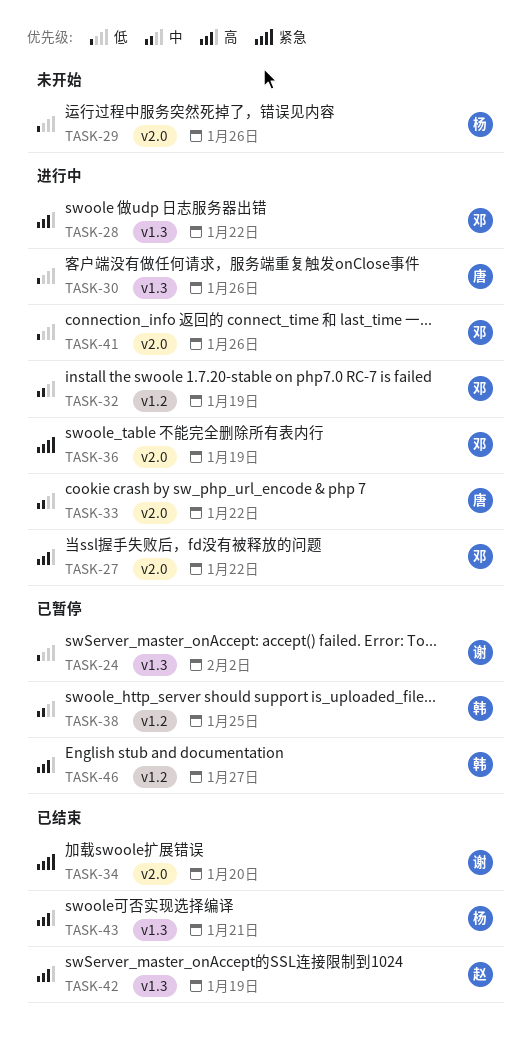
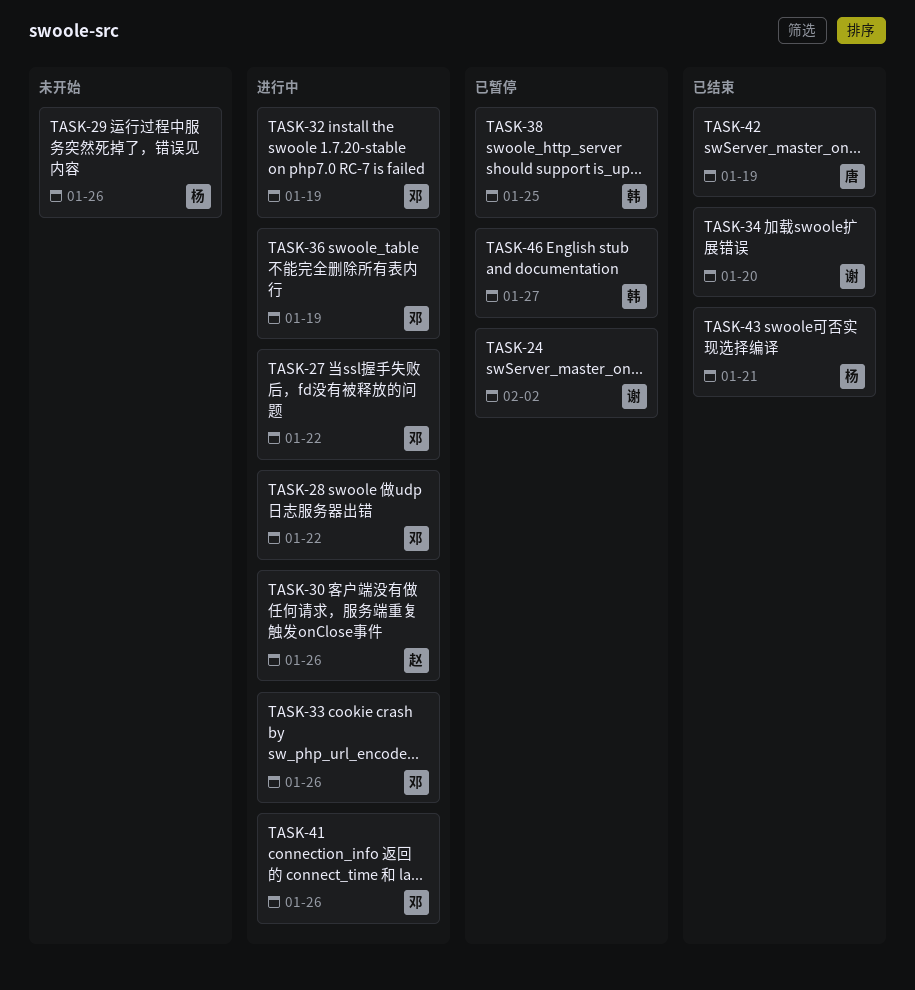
TASK-30, owner: 唐 -> 赵
TASK-33, owner: 唐 -> 邓
TASK-33, due: Jan 22 -> Jan 26
TASK-42, owner: 赵 -> 唐

